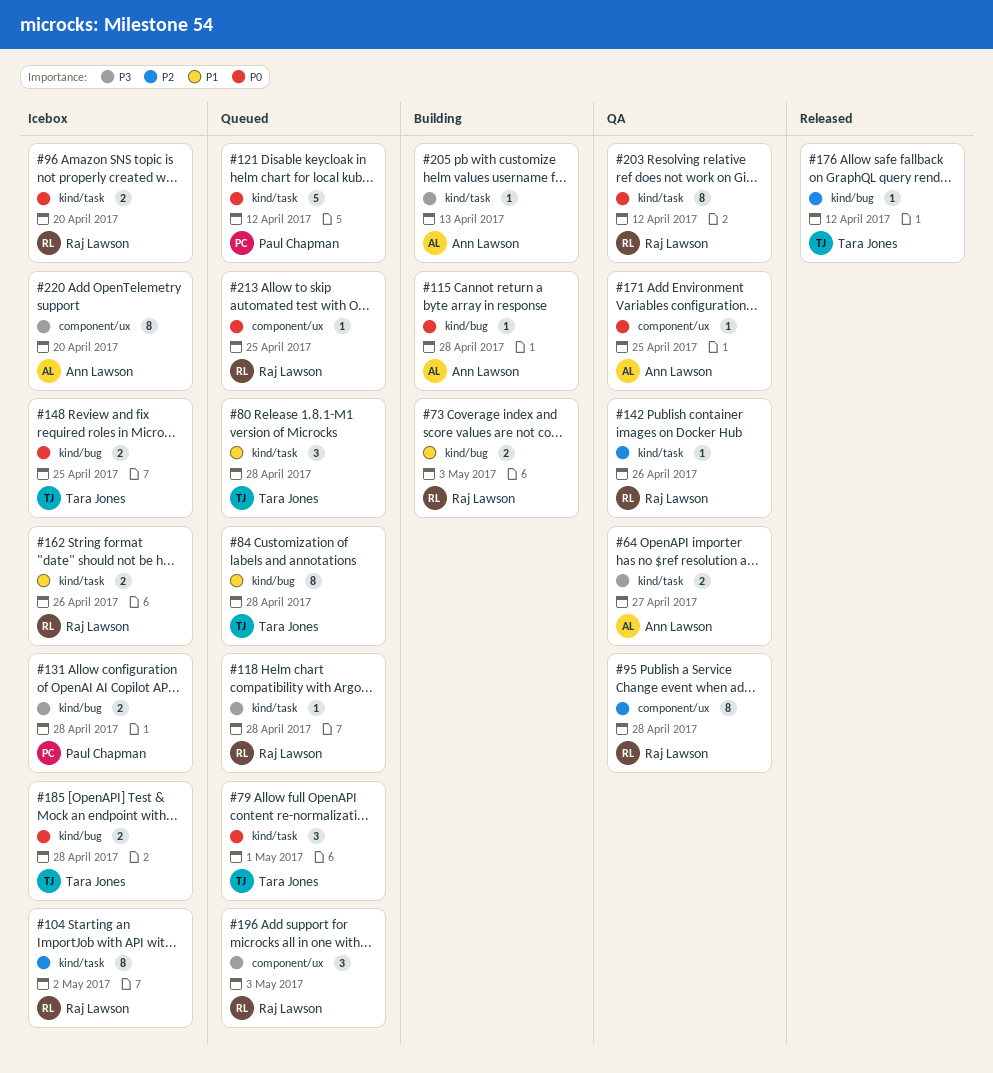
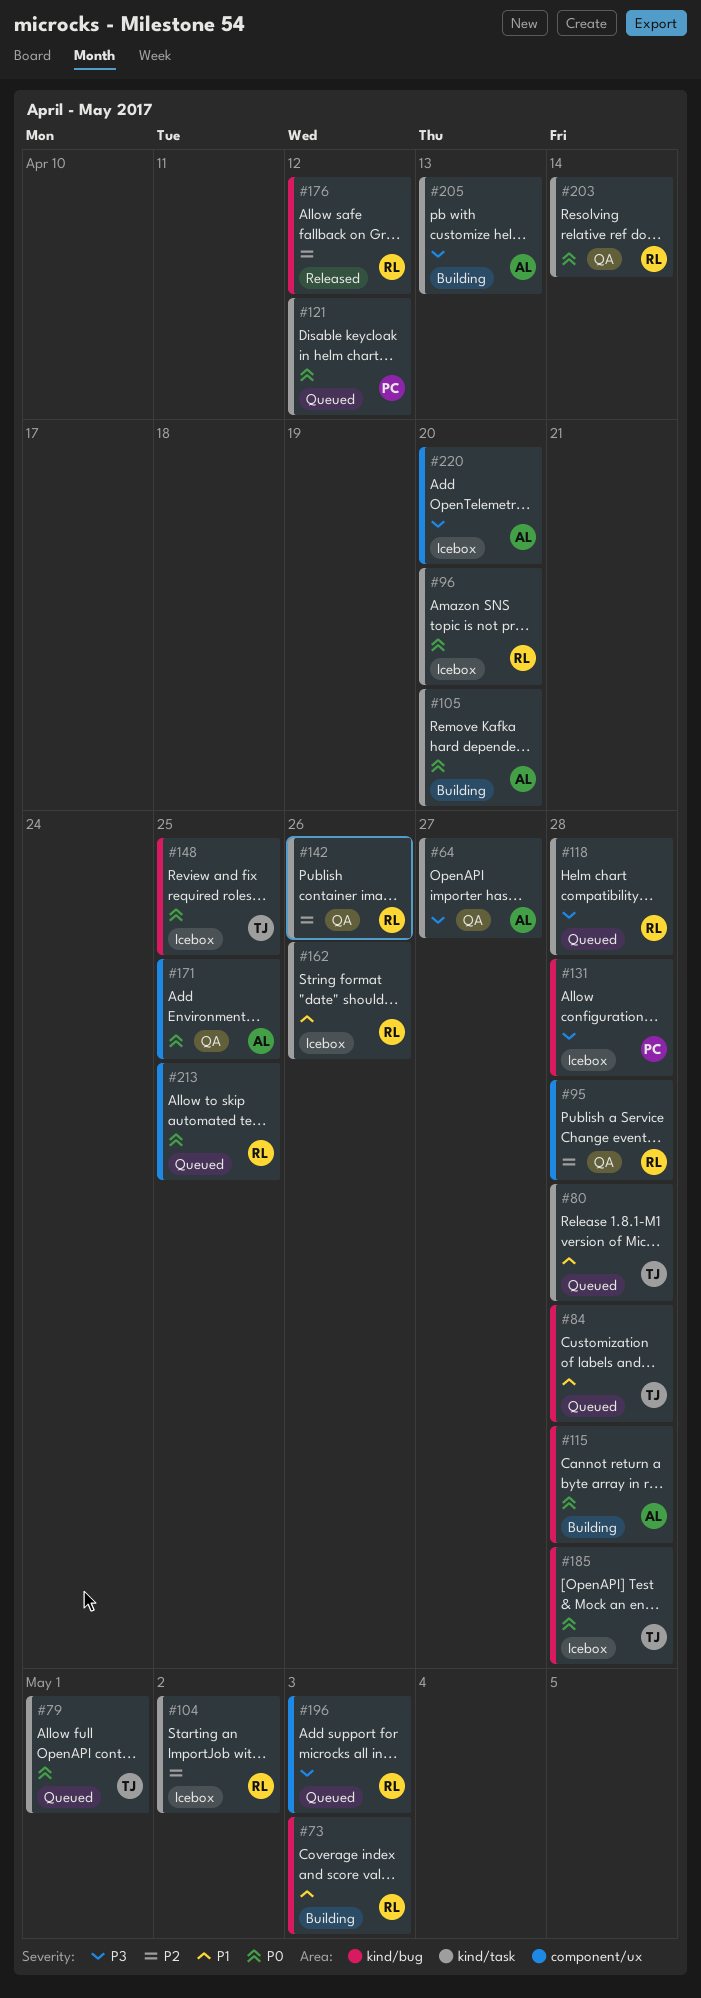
#105: none -> present
#176, owner: Tara Jones -> Raj Lawson
#203, due: Apr 12 -> Apr 14

